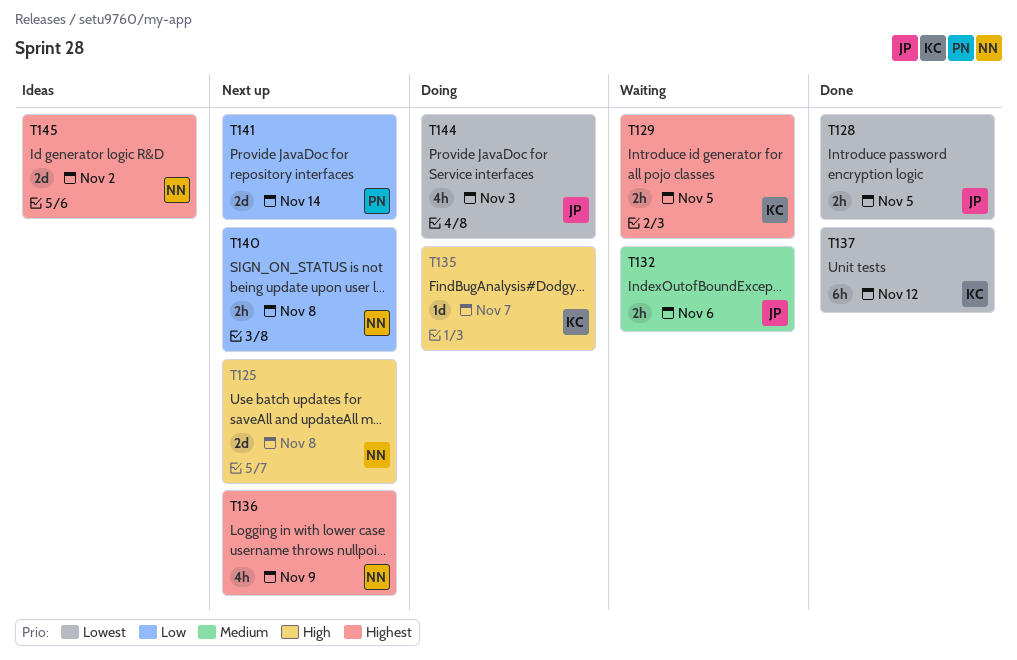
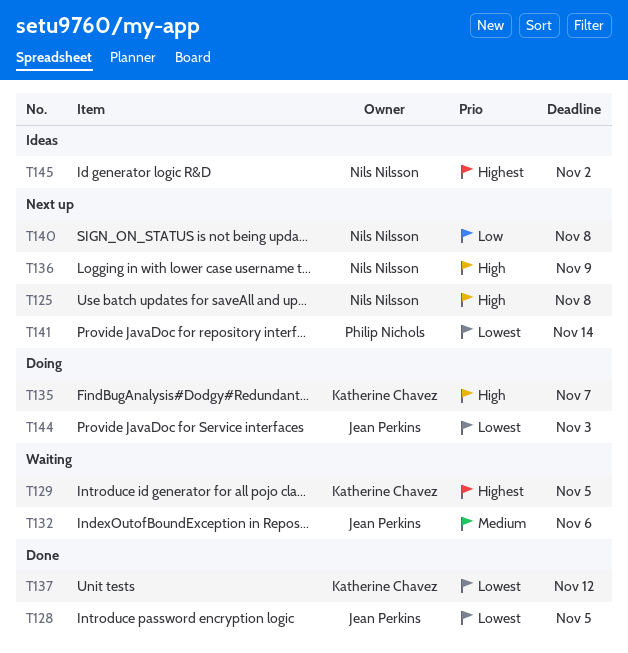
T136, priority: Highest -> High
T141, priority: Low -> Lowest

